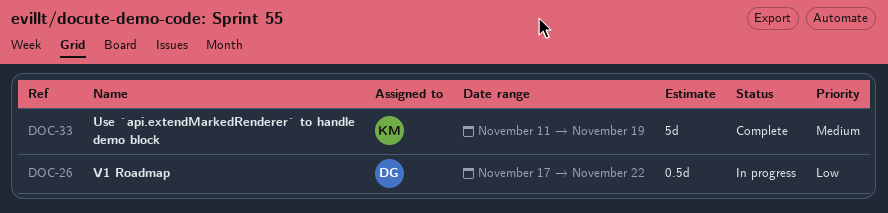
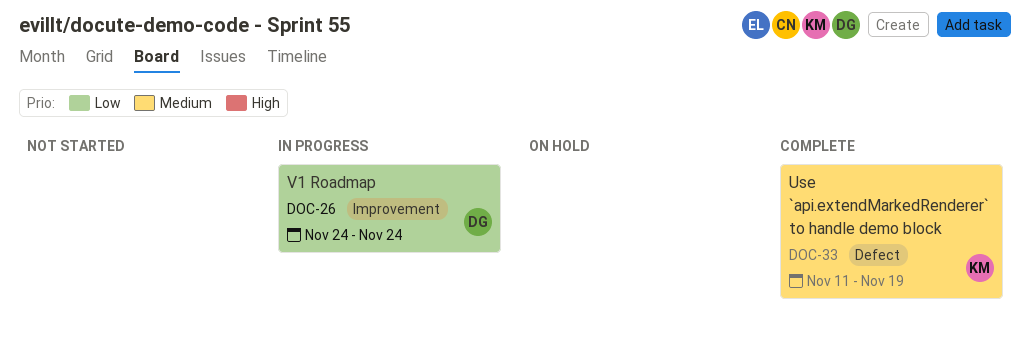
DOC-26, start: Nov 17 -> Nov 24
DOC-26, due: Nov 22 -> Nov 24

